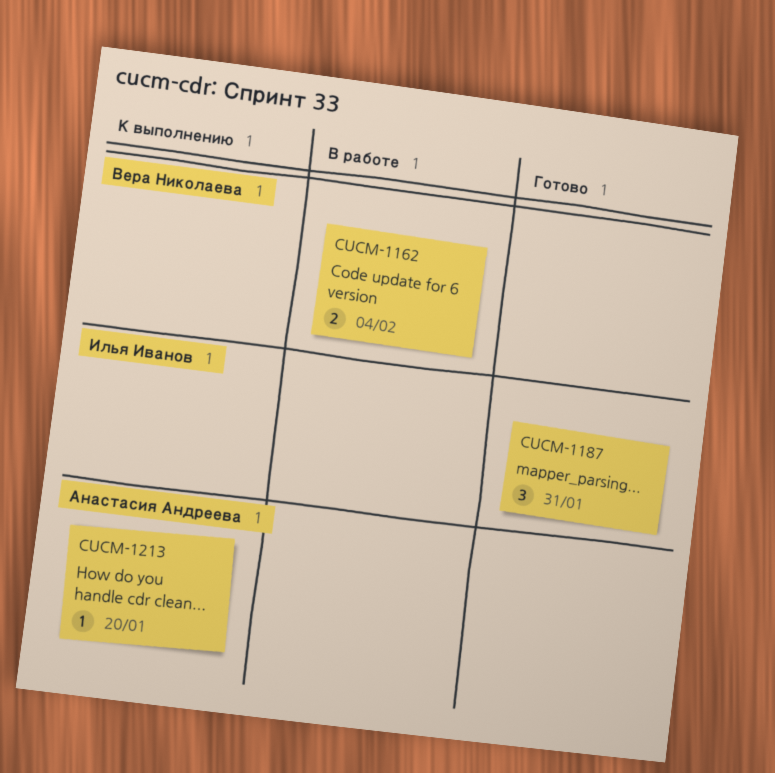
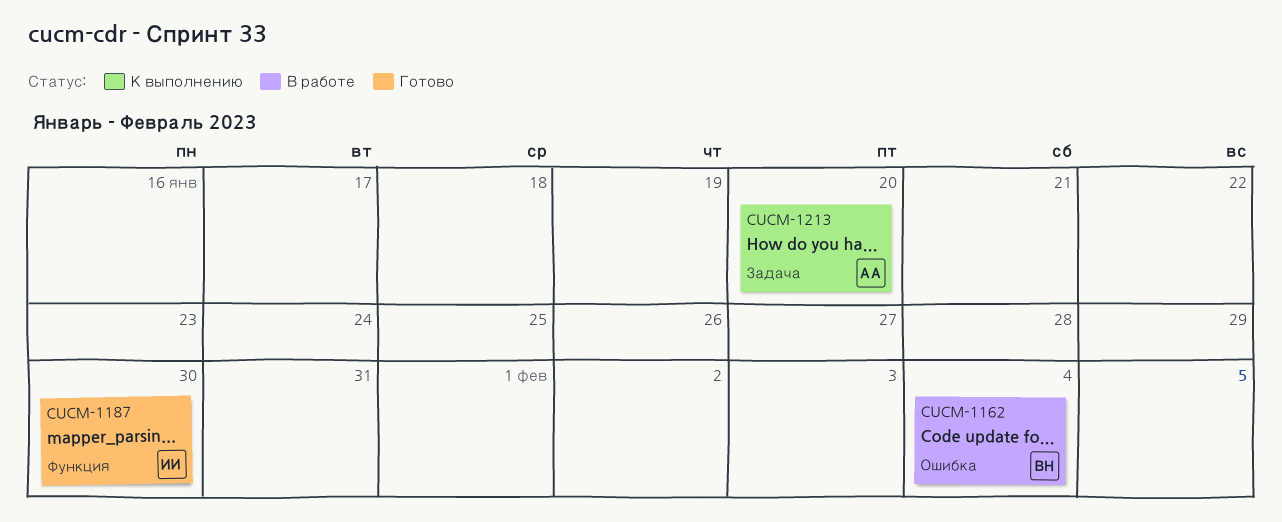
CUCM-1187, due: Jan 31 -> Jan 30

